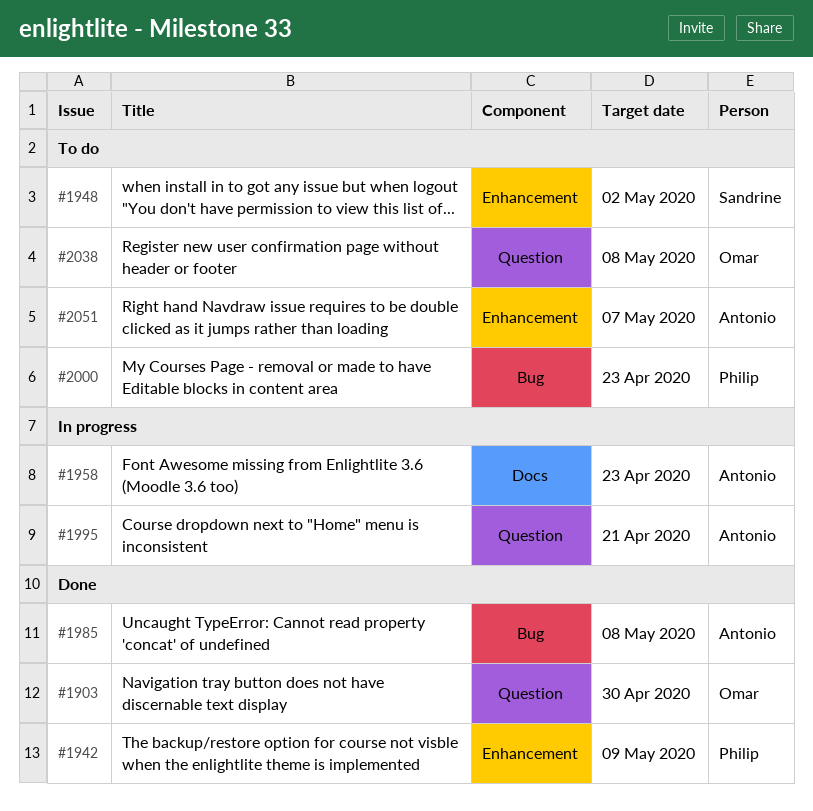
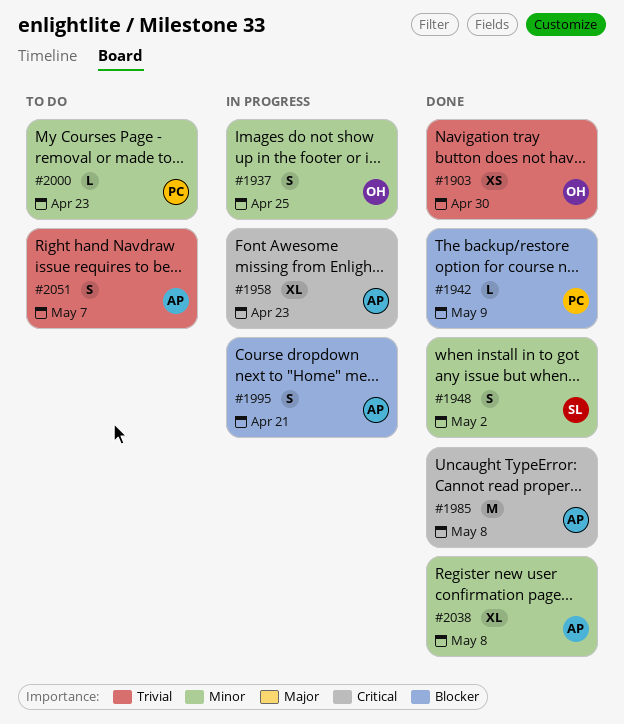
#1937: none -> present
#1948, status: To do -> Done
#2038, status: To do -> Done
#2038, owner: Omar -> Antonio

